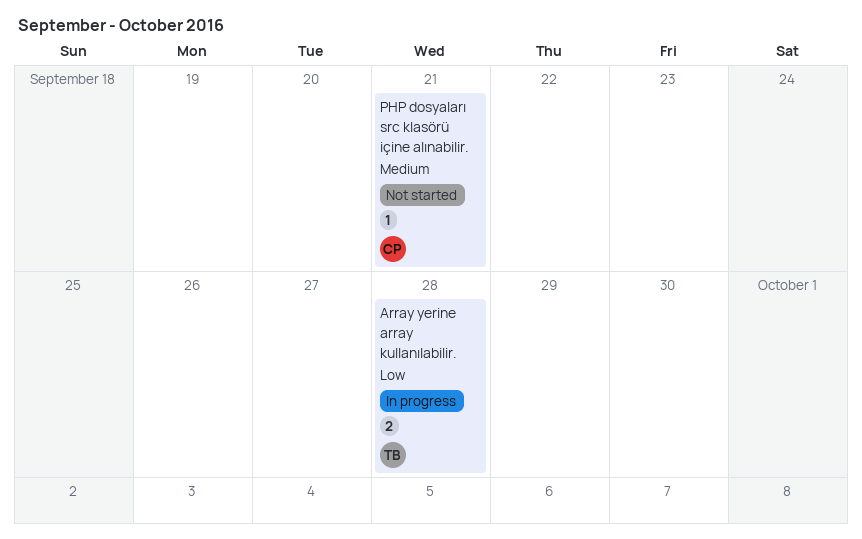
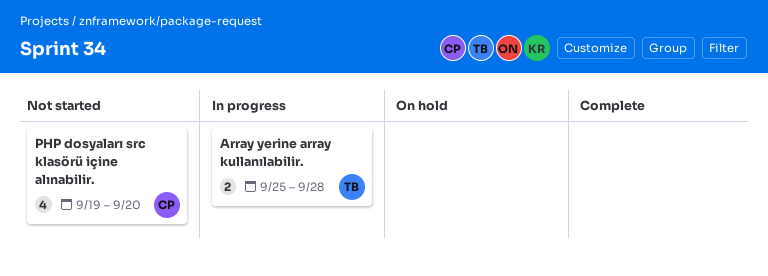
PHP dosyaları src klasörü içine alınabilir., estimate: 1 -> 4
PHP dosyaları src klasörü içine alınabilir., due: Sep 21 -> Sep 20

